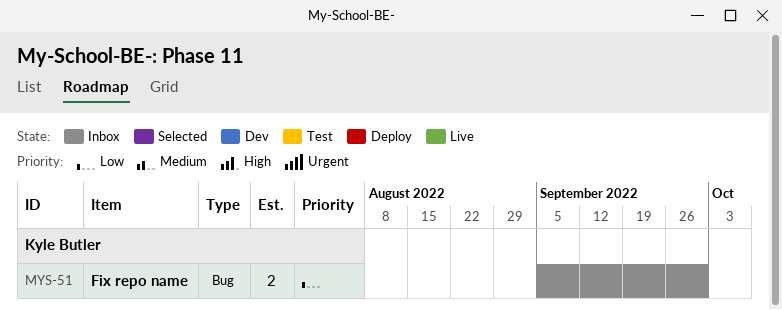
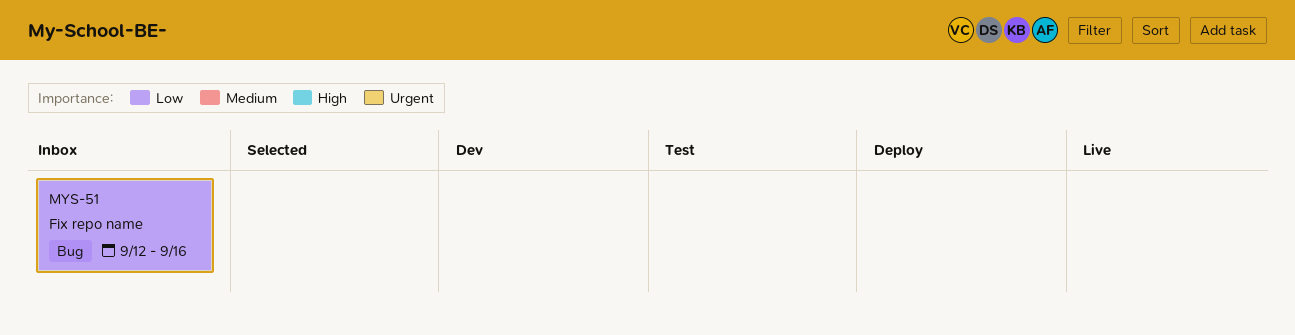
MYS-51, start: Sep 5 -> Sep 12
MYS-51, due: Sep 30 -> Sep 16

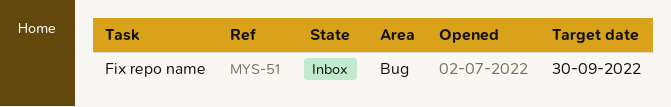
MYS-51, due: Sep 16 -> Sep 30

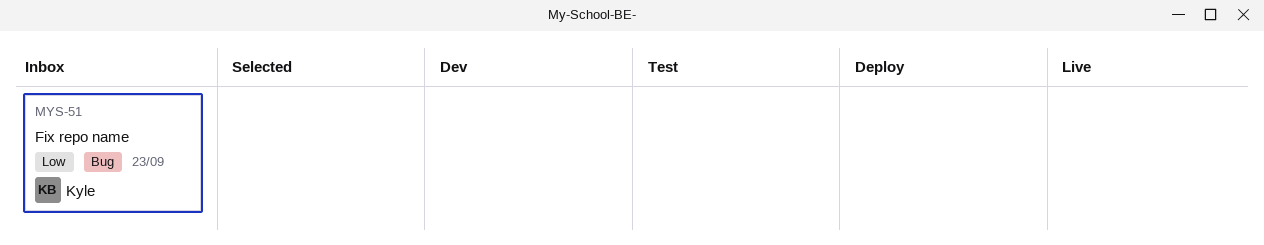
MYS-51, due: Sep 30 -> Sep 23

